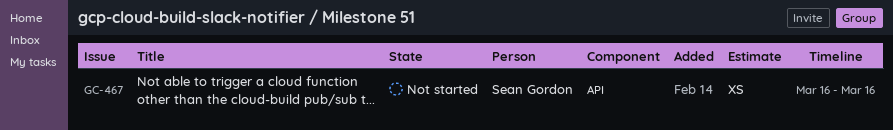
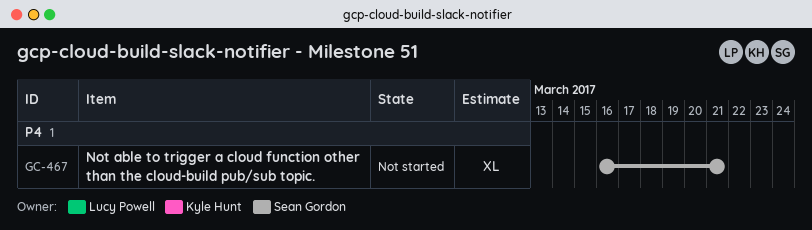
GC-467, estimate: XS -> XL
GC-467, due: Mar 16 -> Mar 21

